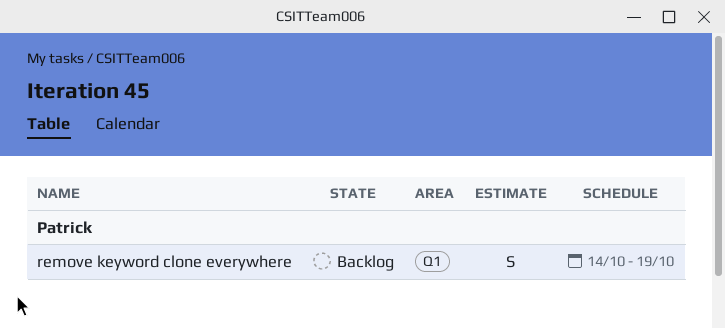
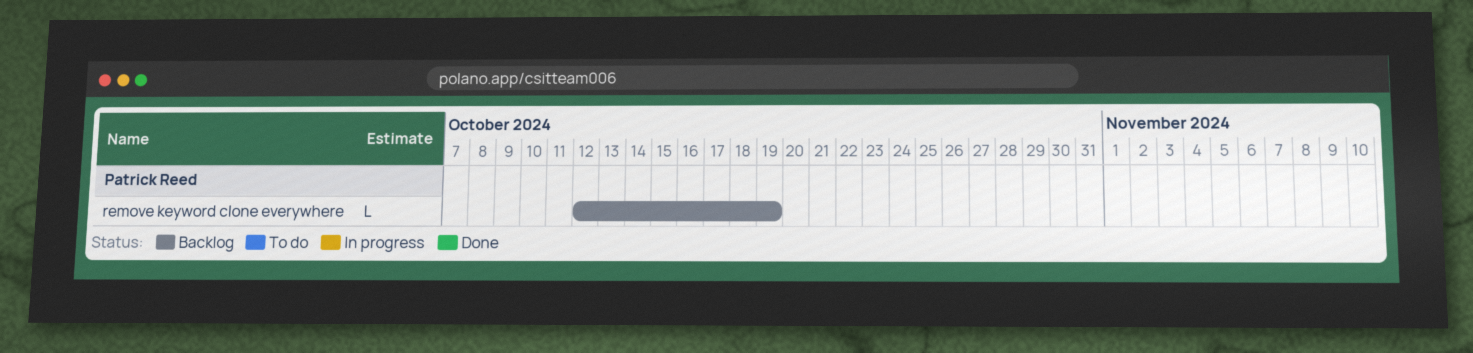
remove keyword clone everywhere, estimate: S -> L
remove keyword clone everywhere, start: Oct 14 -> Oct 12

